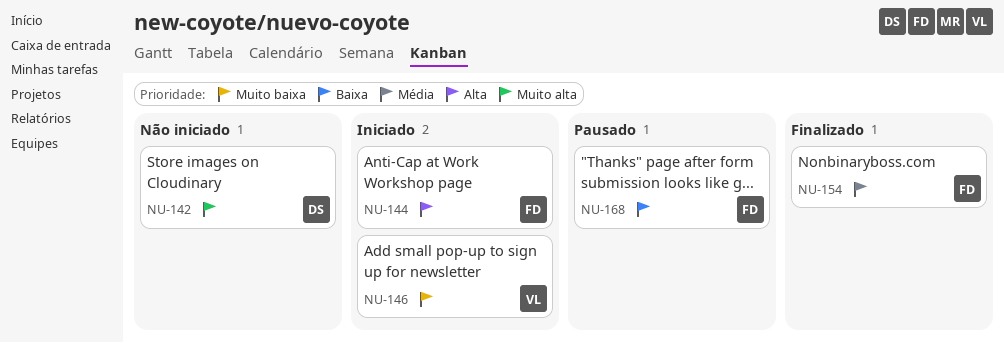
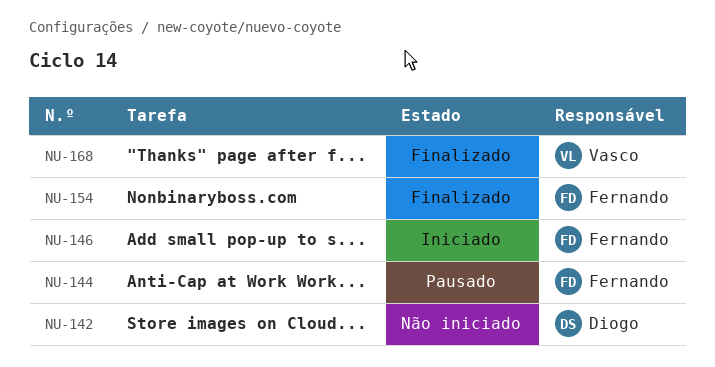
NU-144, status: Iniciado -> Pausado
NU-146, owner: Vasco -> Fernando
NU-168, status: Pausado -> Finalizado
NU-168, owner: Fernando -> Vasco

